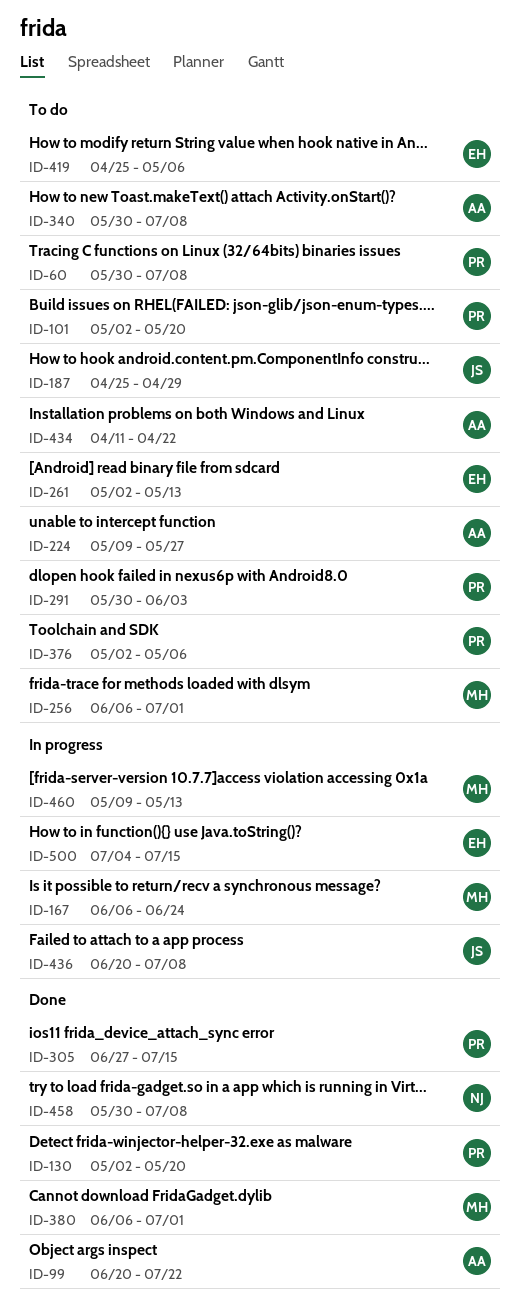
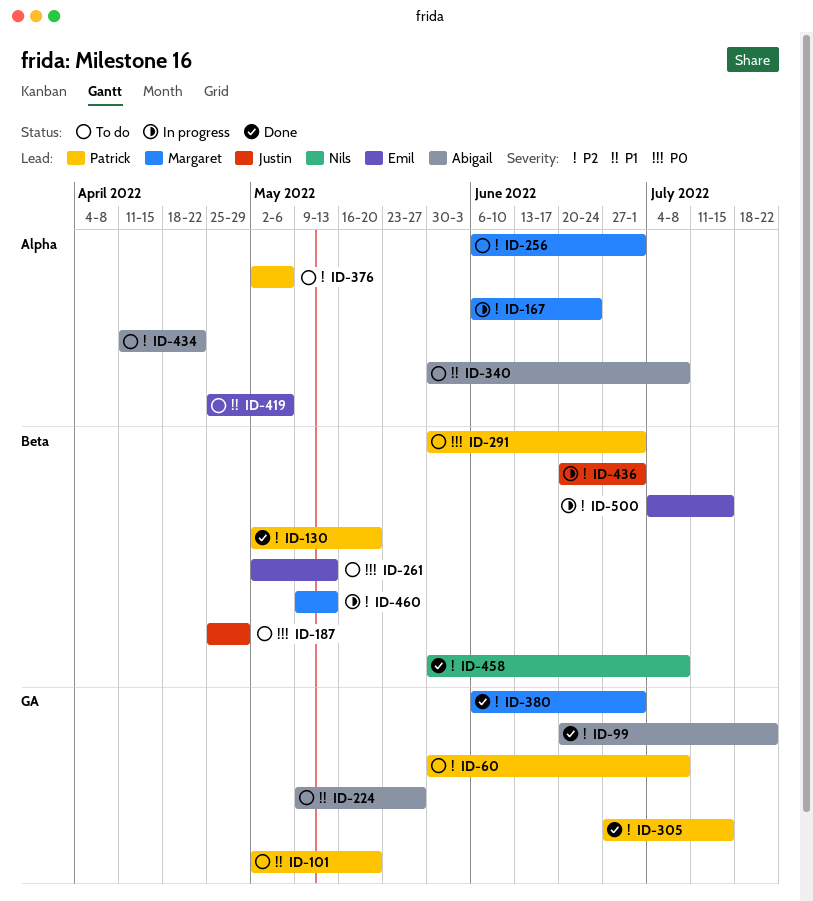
ID-291, due: Jun 3 -> Jul 1
ID-436, due: Jul 8 -> Jul 1

